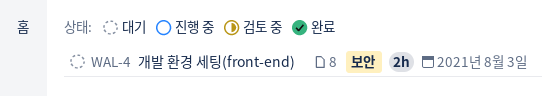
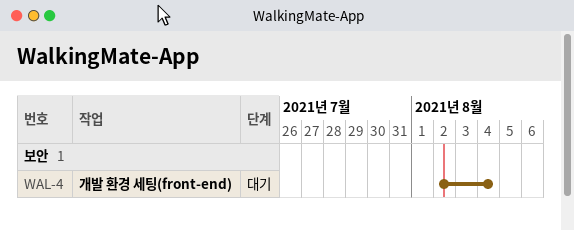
WAL-4, due: Aug 3 -> Aug 4

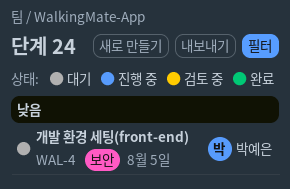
WAL-4, due: Aug 4 -> Aug 5

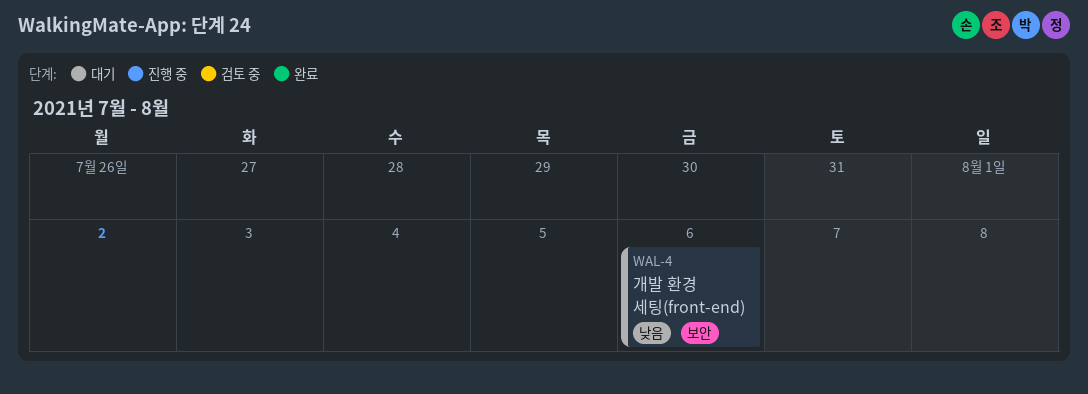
WAL-4, due: Aug 5 -> Aug 6

